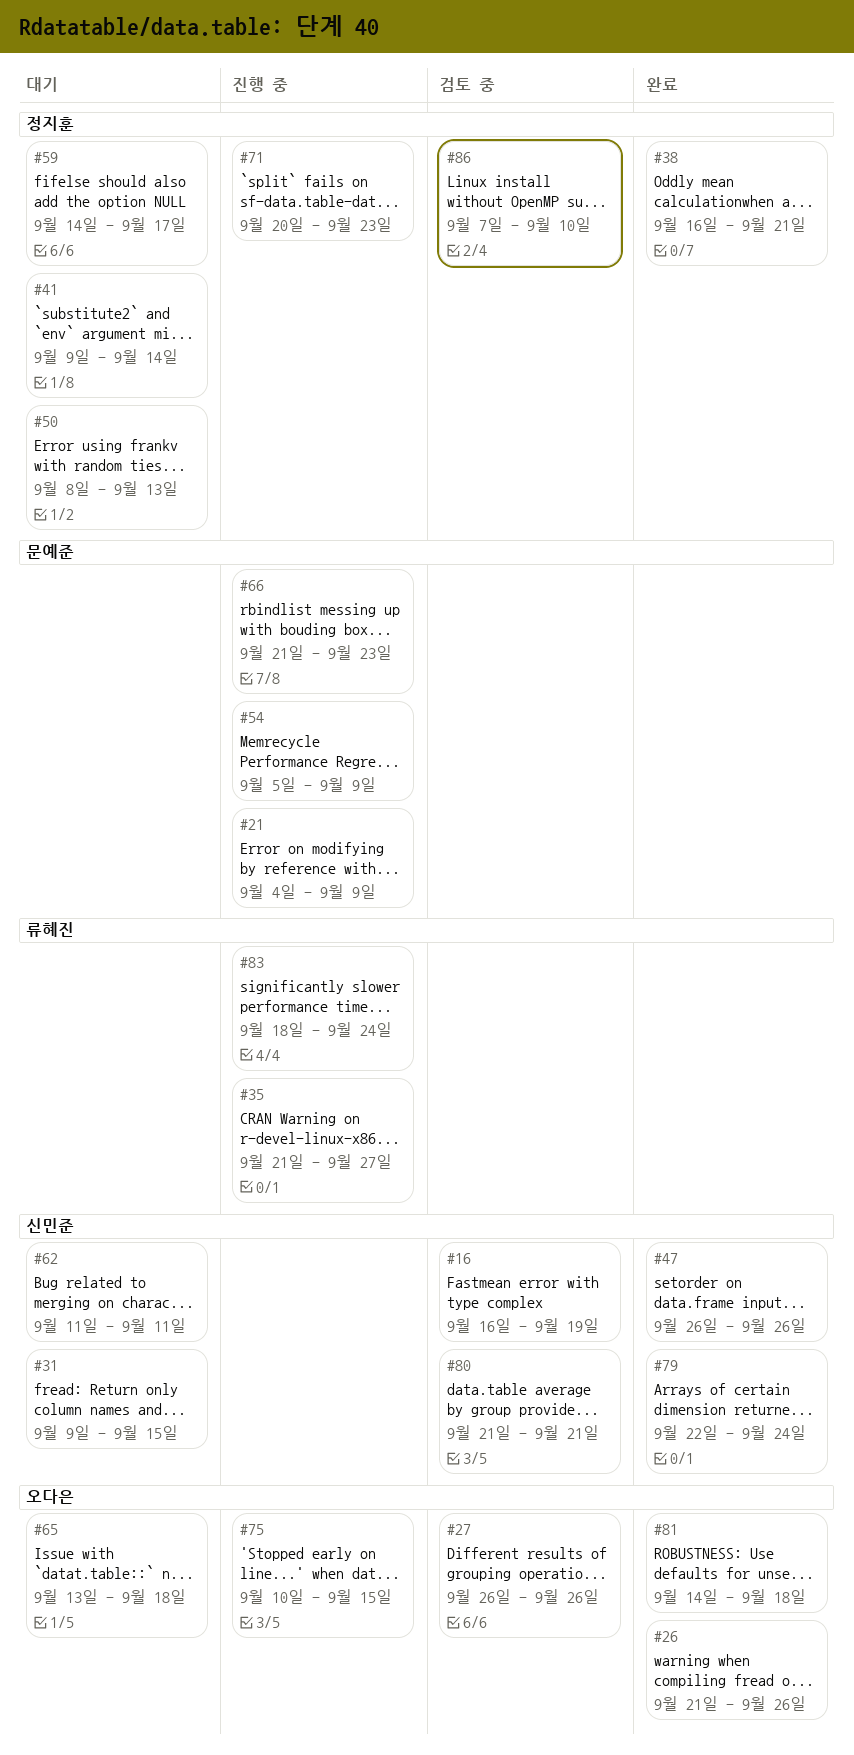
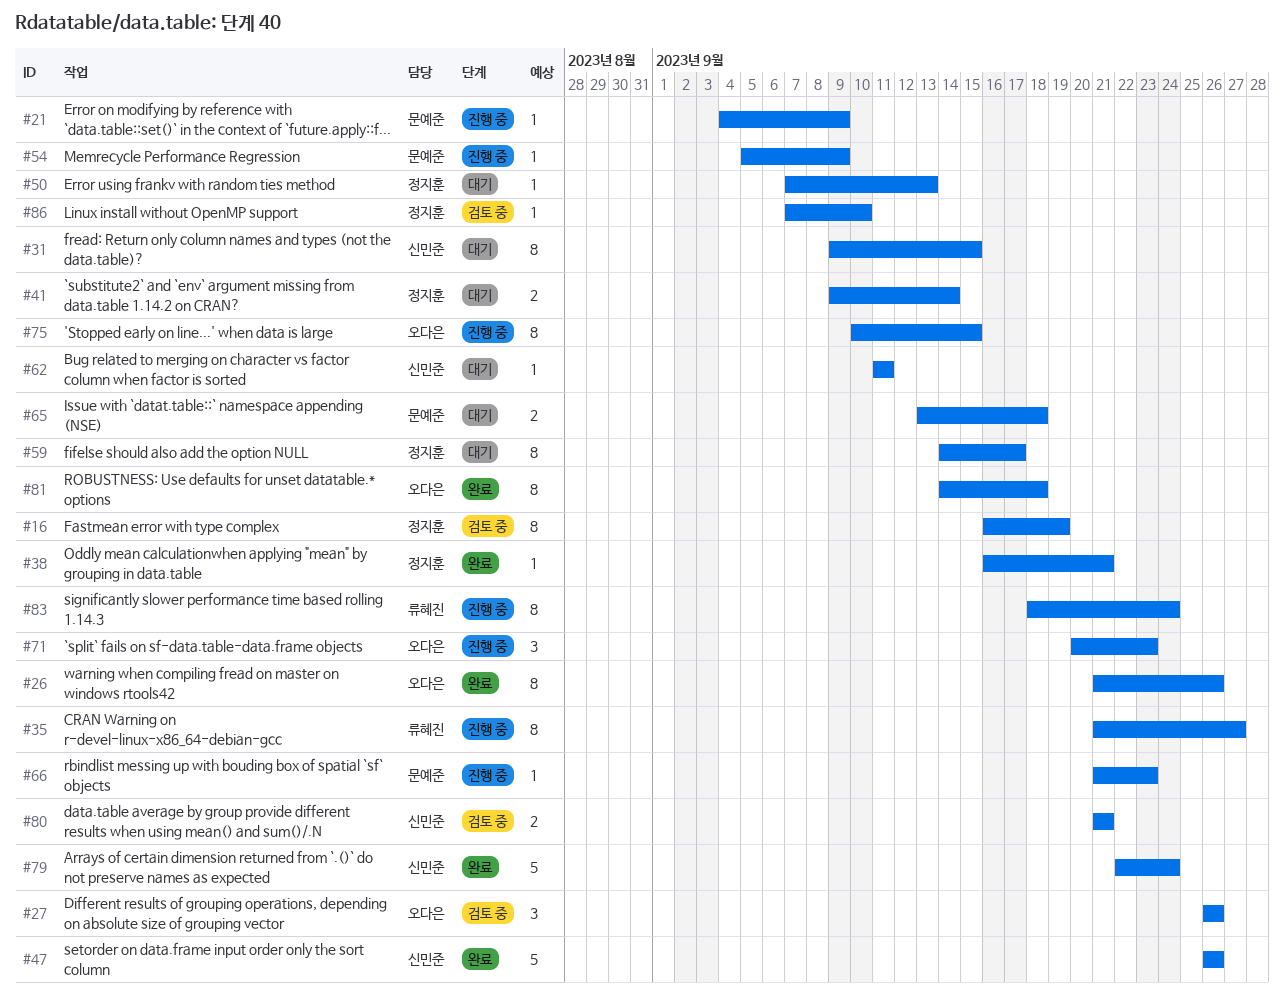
#16, owner: 신민준 -> 정지훈
#50, start: Sep 8 -> Sep 7
#65, owner: 오다은 -> 문예준
#71, owner: 정지훈 -> 오다은

